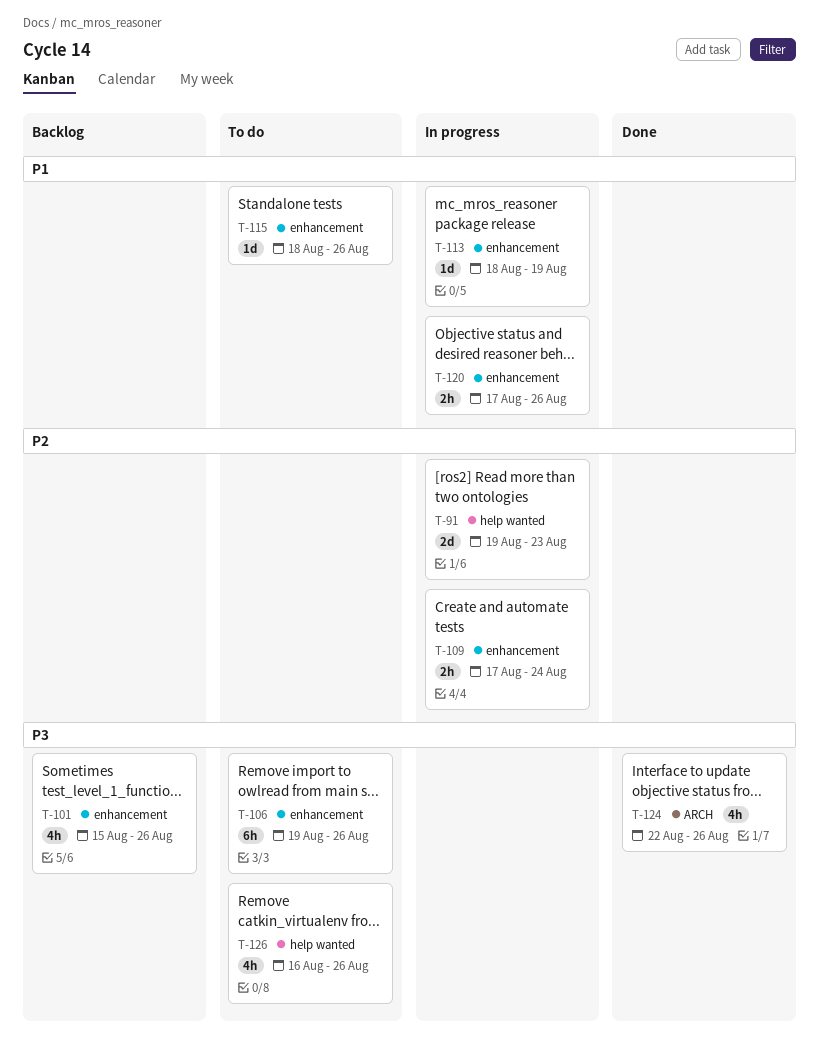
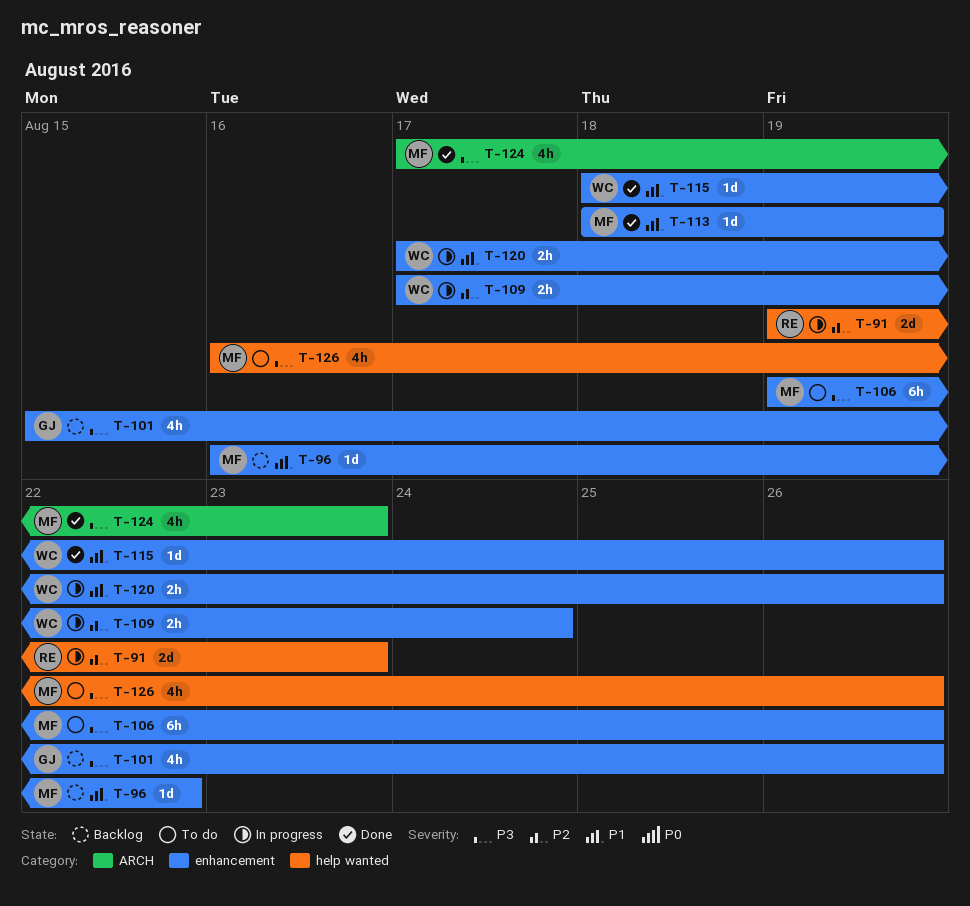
T-96: none -> present
T-113, status: In progress -> Done
T-115, status: To do -> Done
T-124, start: Aug 22 -> Aug 17
T-124, due: Aug 26 -> Aug 23

